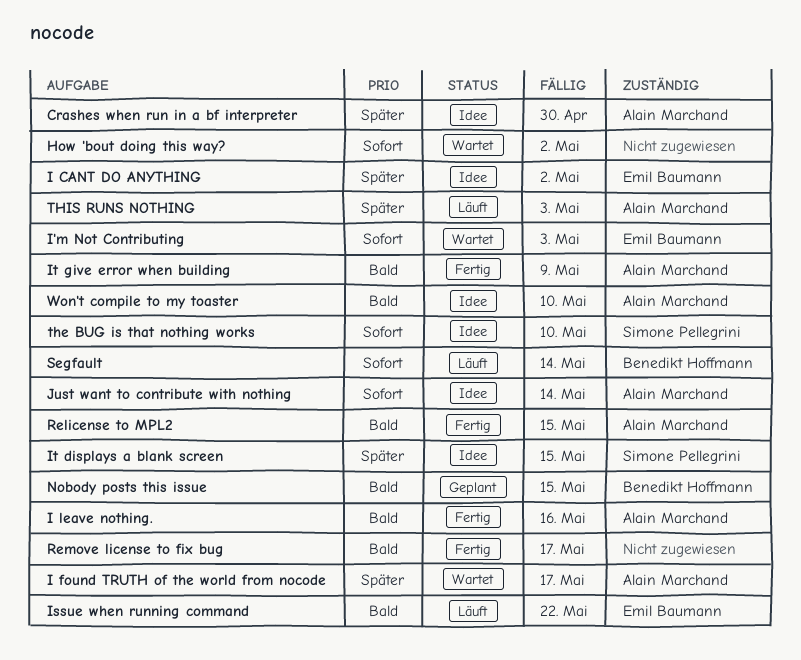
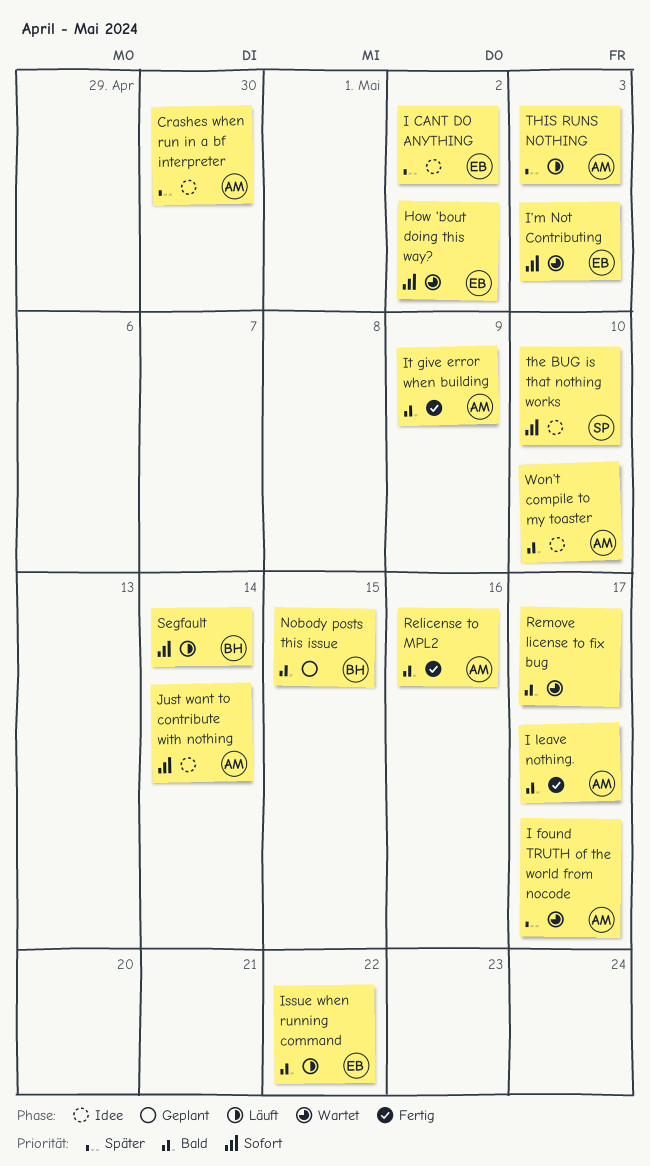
How 'bout doing this way?, owner: none -> Emil Baumann
I leave nothing., due: May 16 -> May 17
It displays a blank screen: present -> none
Relicense to MPL2, due: May 15 -> May 16
Remove license to fix bug, status: Fertig -> Wartet

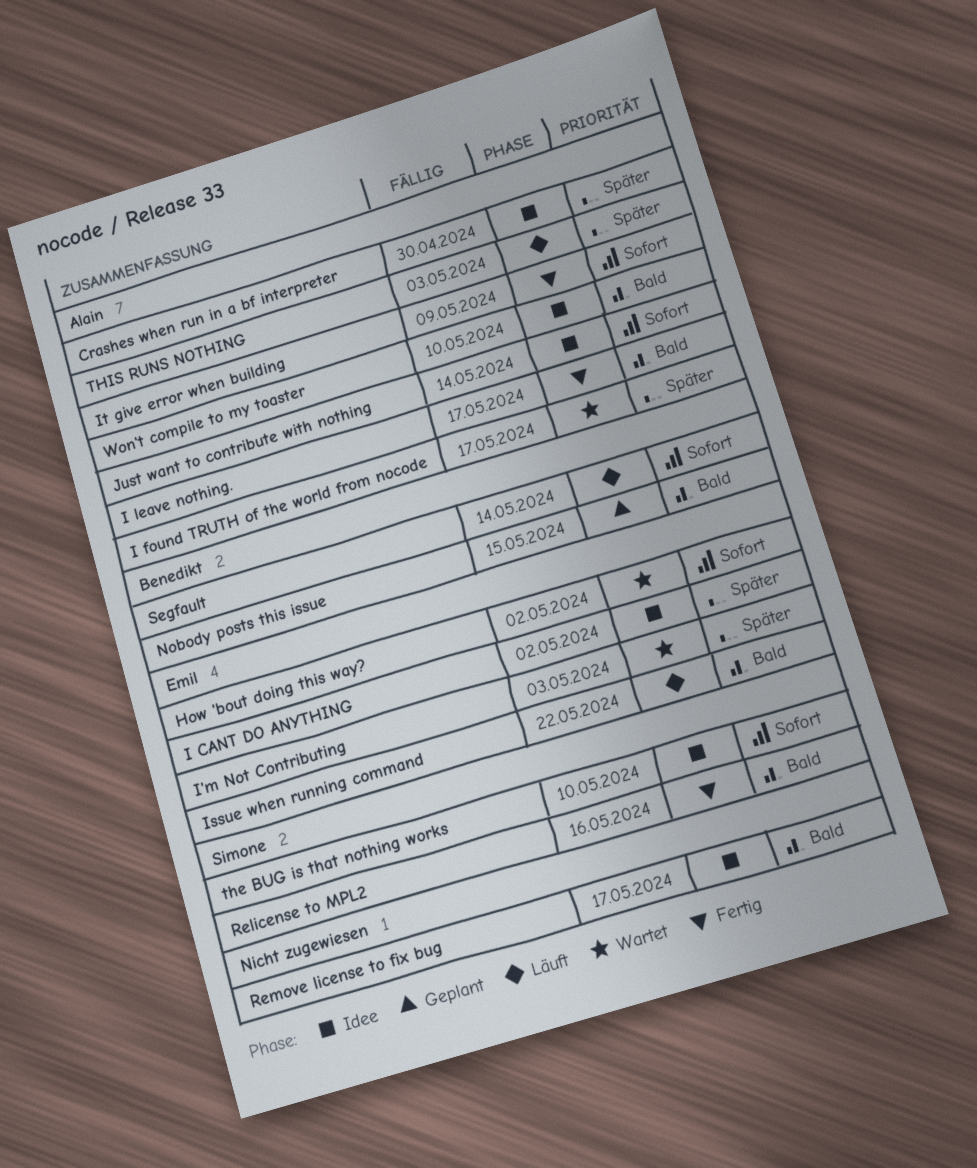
I'm Not Contributing, priority: Sofort -> Später
It give error when building, priority: Bald -> Sofort
Relicense to MPL2, owner: Alain -> Simone
Remove license to fix bug, status: Wartet -> Idee

